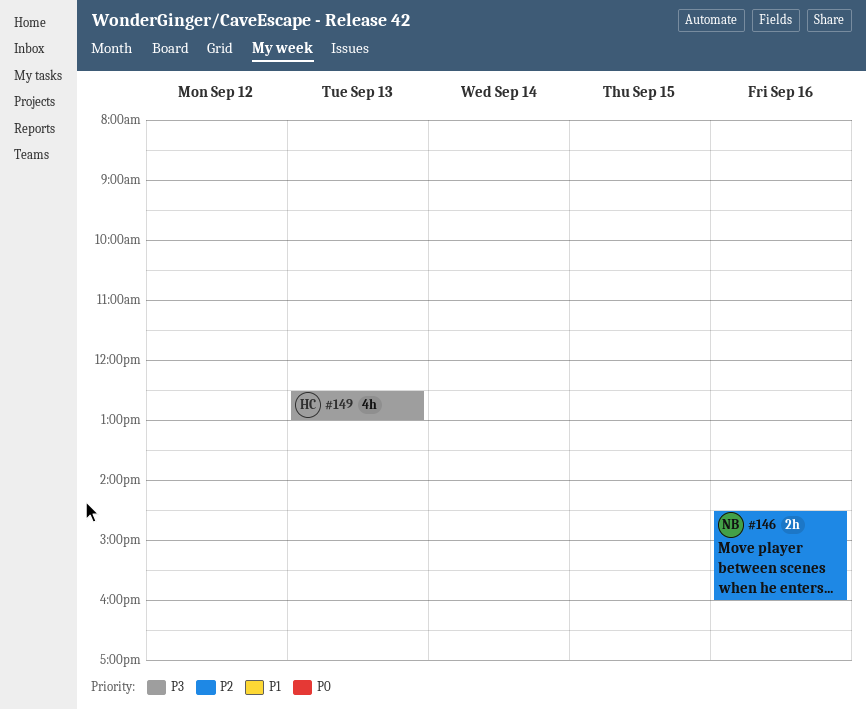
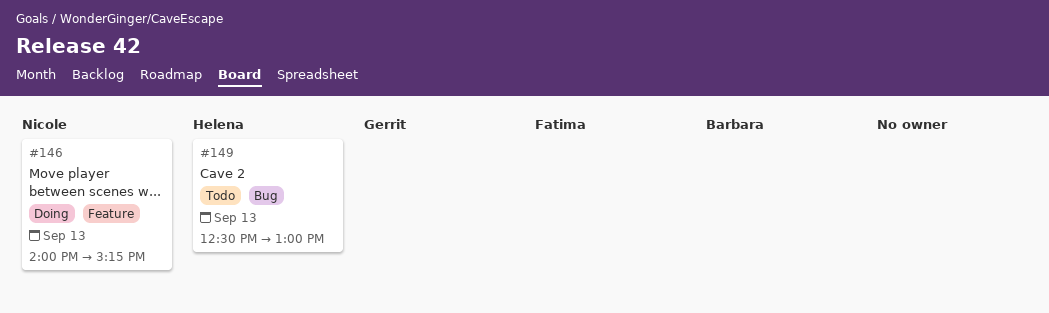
#146, day: Sep 16 -> Sep 13
#146, begins: 14:30 -> 14:00
#146, ends: 16:00 -> 15:15

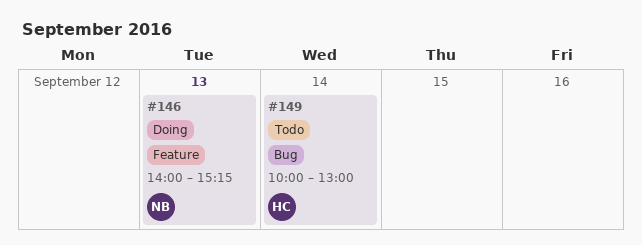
#149, day: Sep 13 -> Sep 14
#149, begins: 12:30 -> 10:00

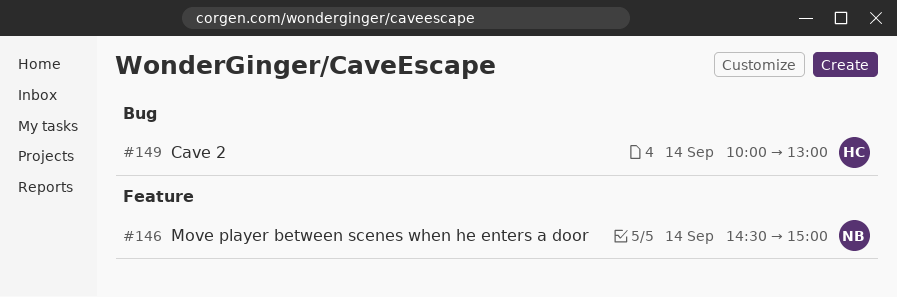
#146, day: Sep 13 -> Sep 14
#146, begins: 14:00 -> 14:30
#146, ends: 15:15 -> 15:00

